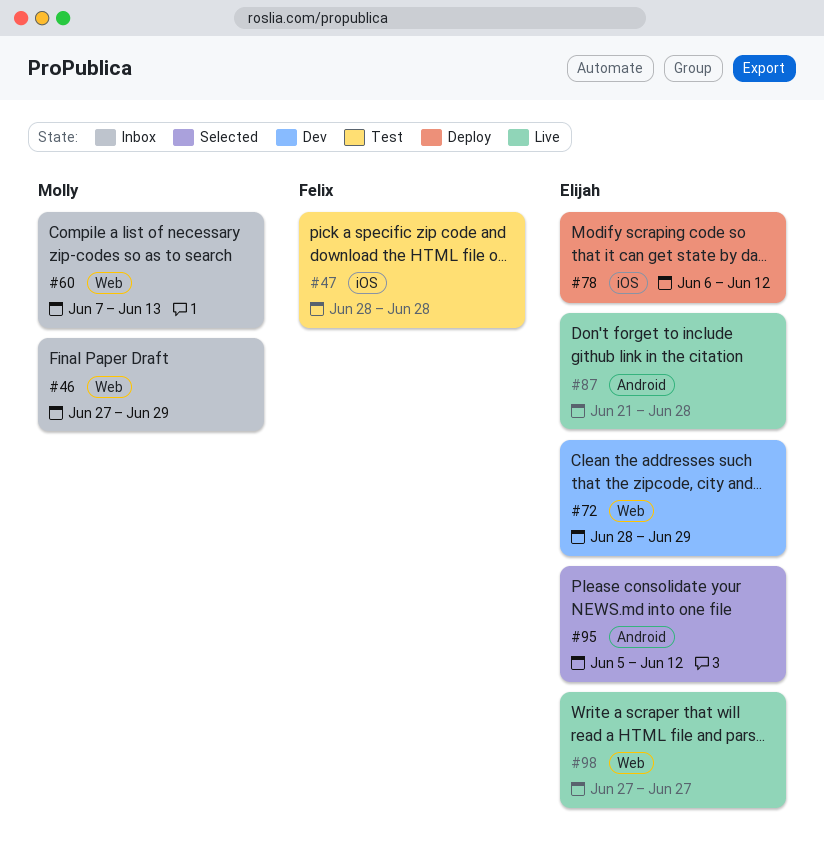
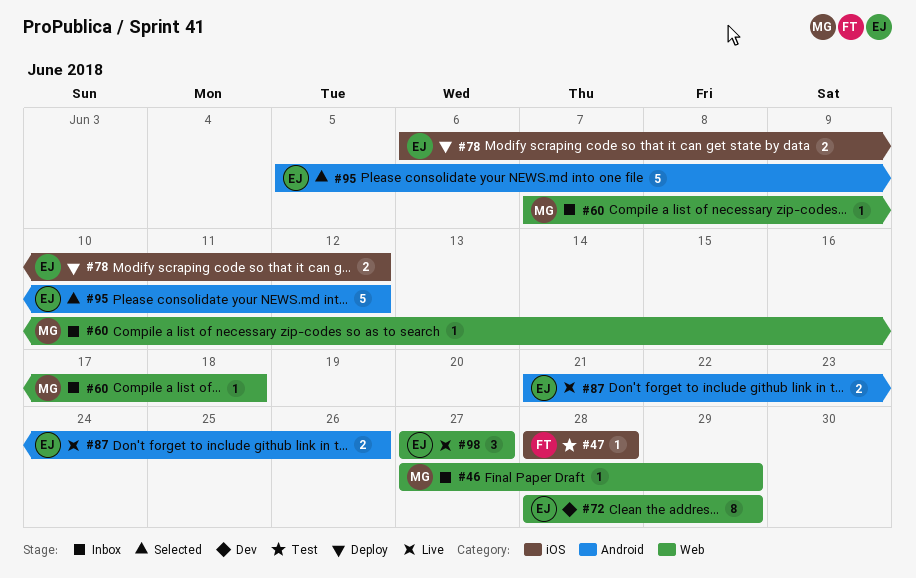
#60, due: Jun 13 -> Jun 18
#87, due: Jun 28 -> Jun 26

